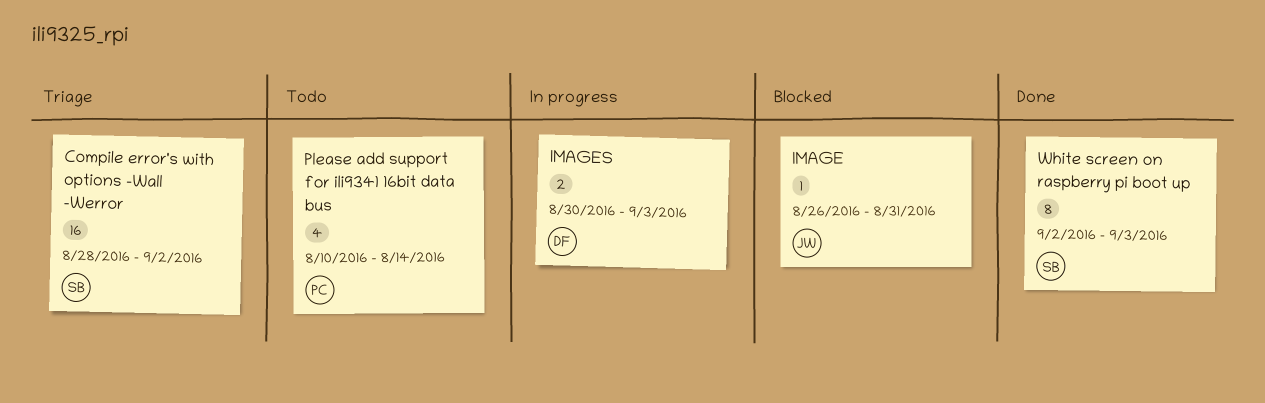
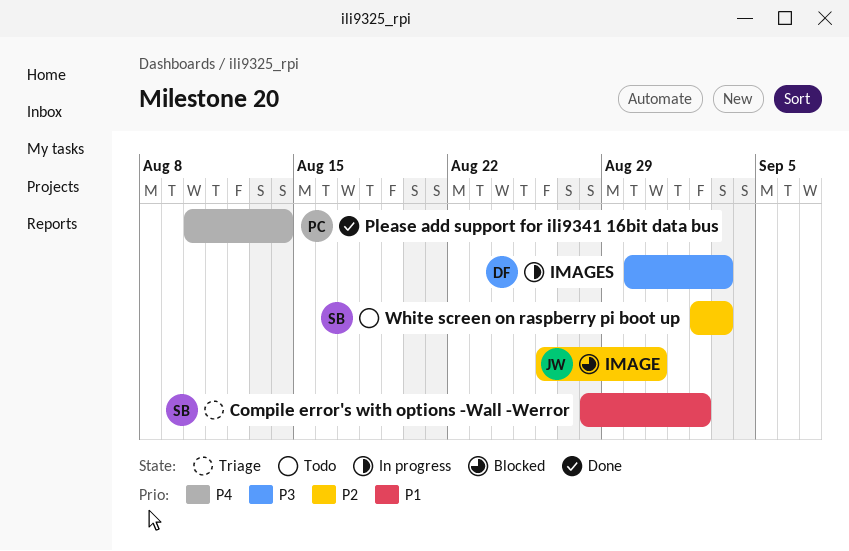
Please add support for ili9341 16bit data bus, status: Todo -> Done
White screen on raspberry pi boot up, status: Done -> Todo

